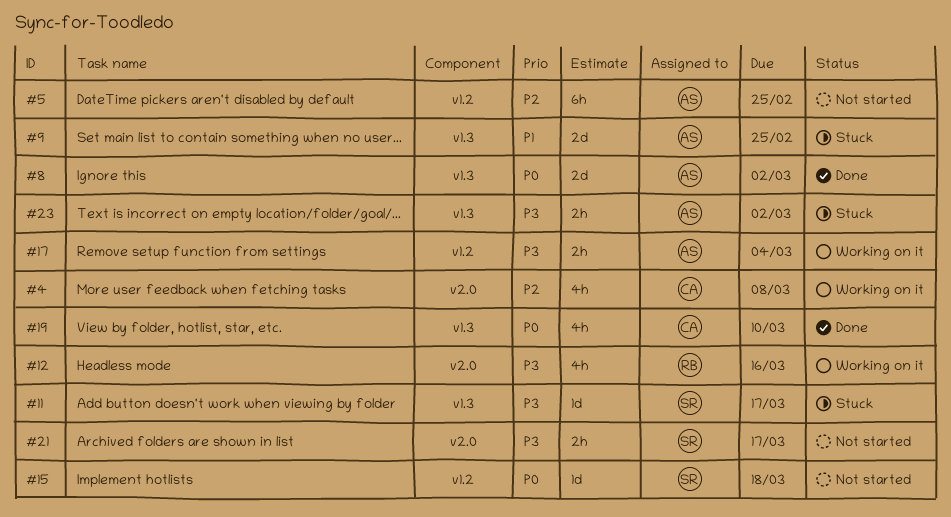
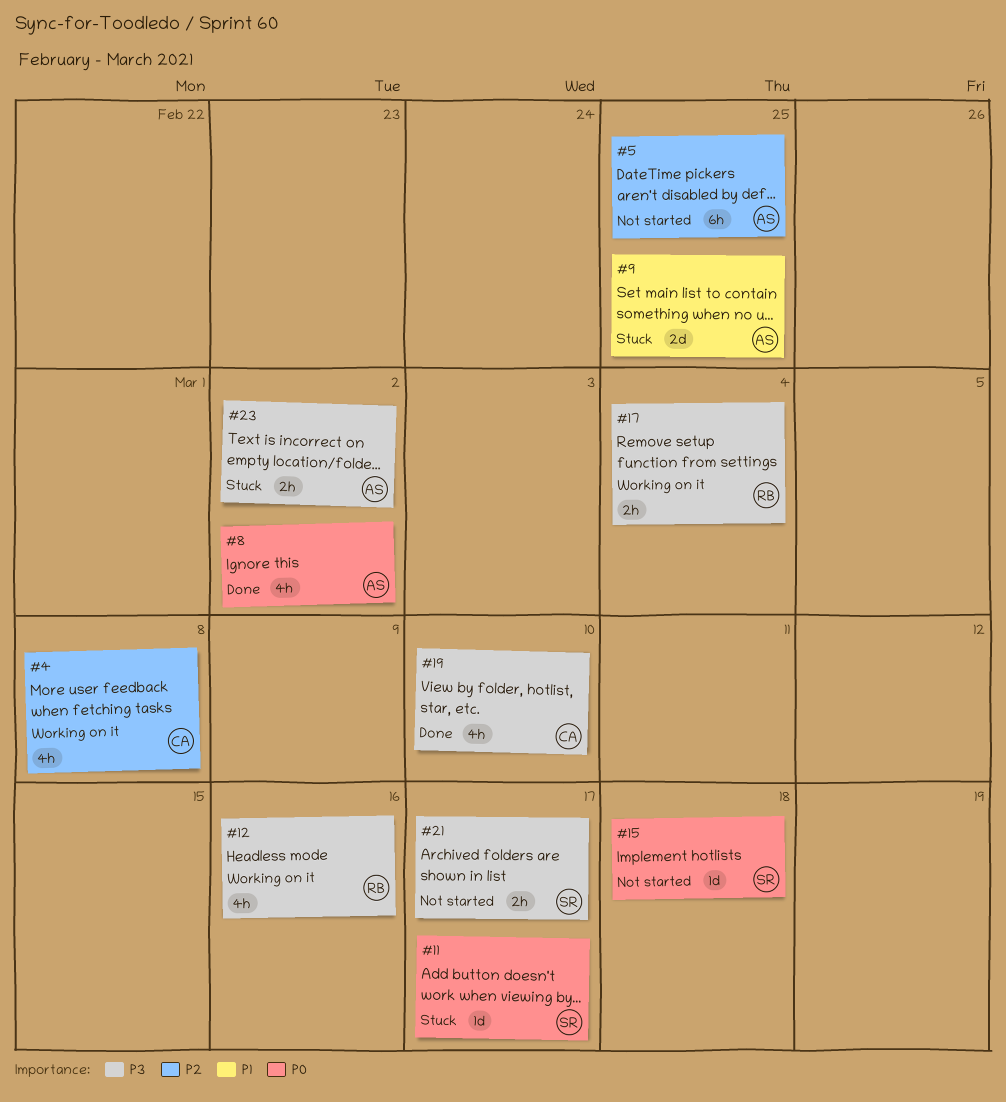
#8, estimate: 2d -> 4h
#11, priority: P3 -> P0
#17, owner: AS -> RB
#19, priority: P0 -> P3

